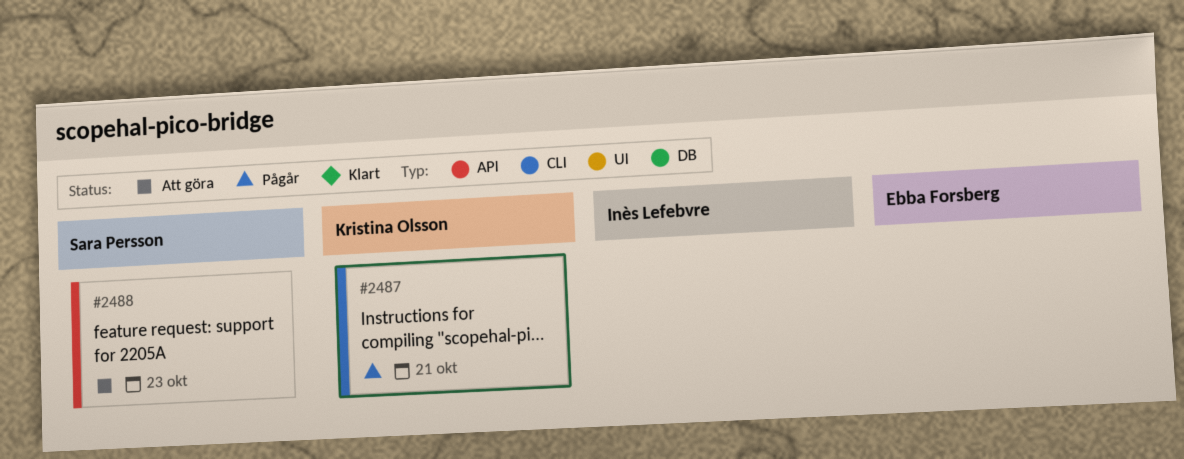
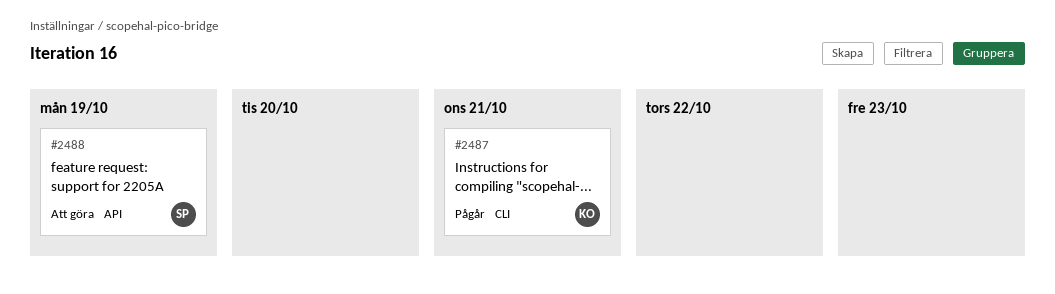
#2488, due: Oct 23 -> Oct 19

